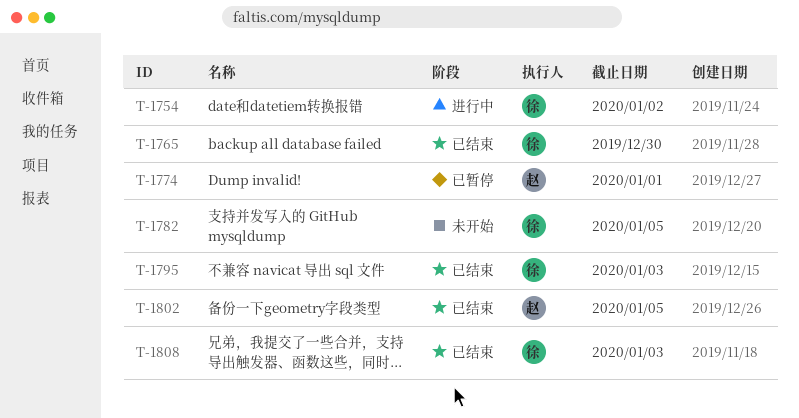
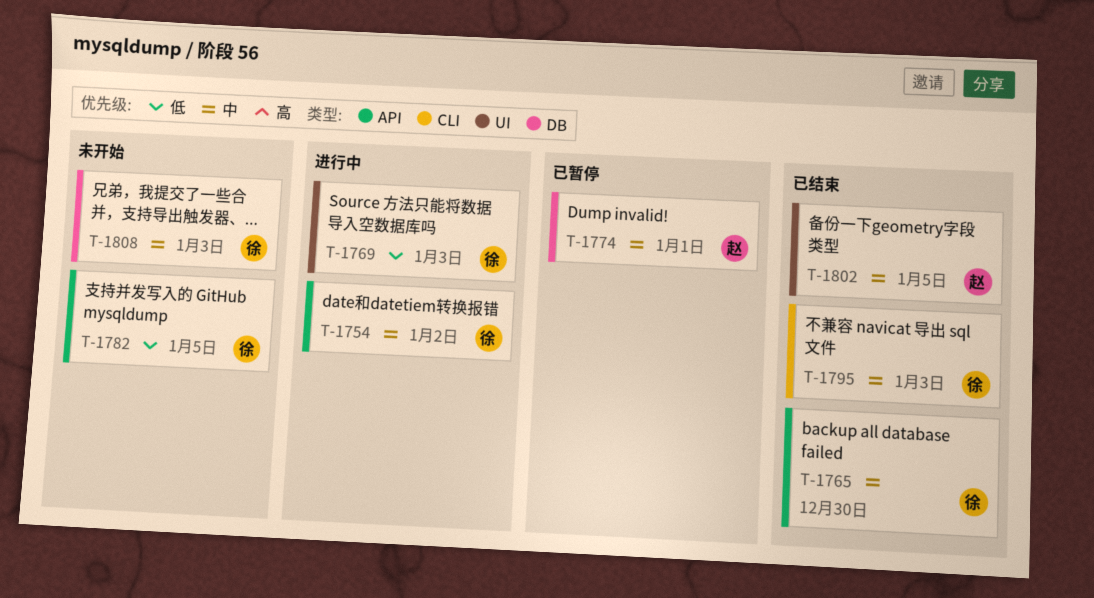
T-1769: none -> present
T-1808, status: 已结束 -> 未开始

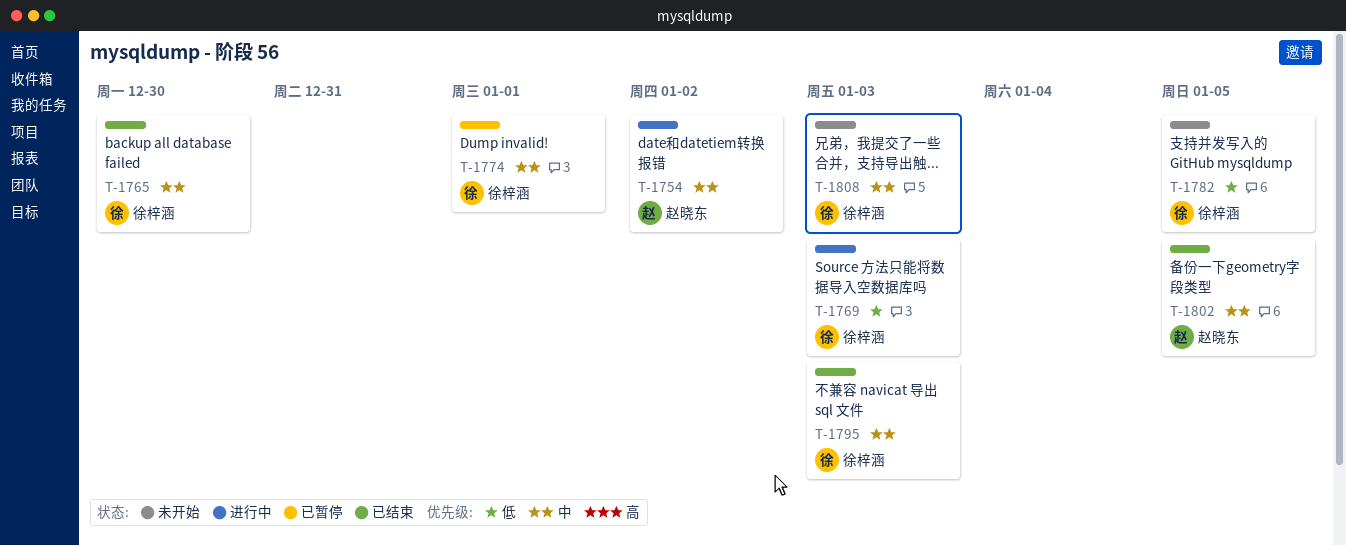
T-1754, owner: 徐梓涵 -> 赵晓东
T-1774, owner: 赵晓东 -> 徐梓涵

